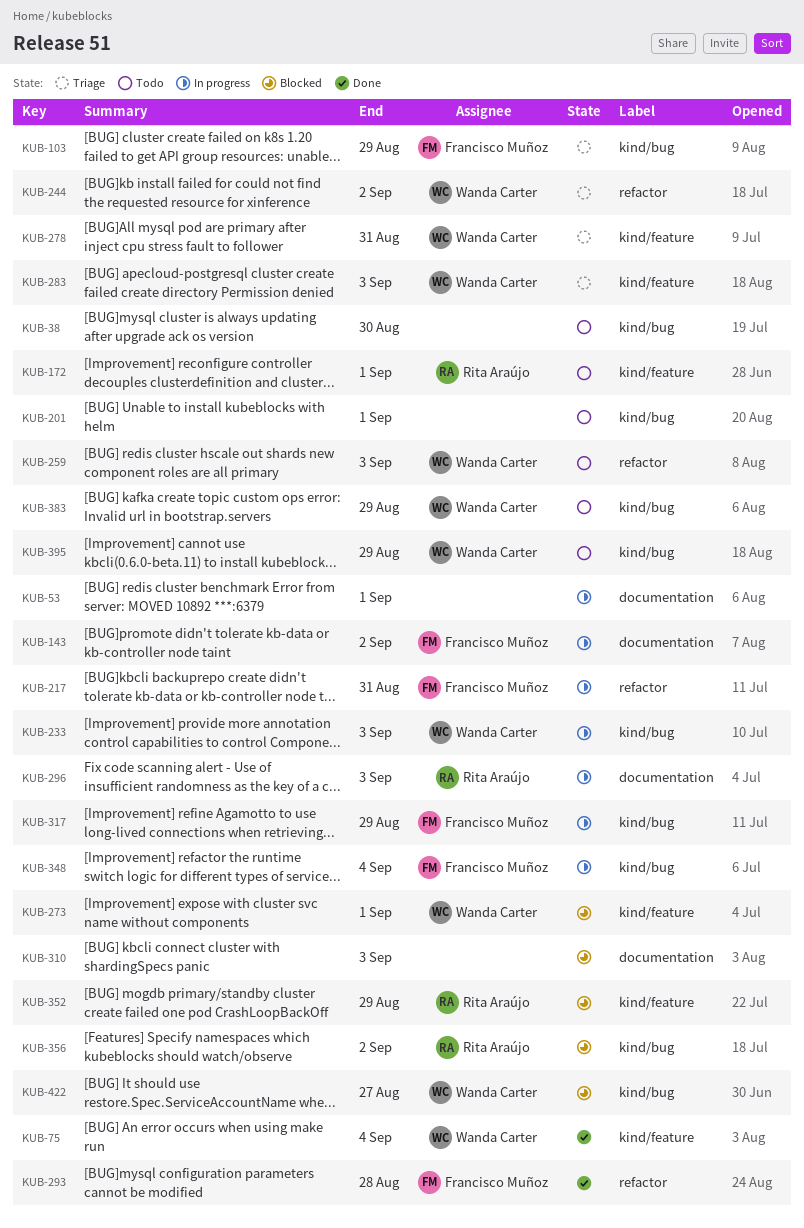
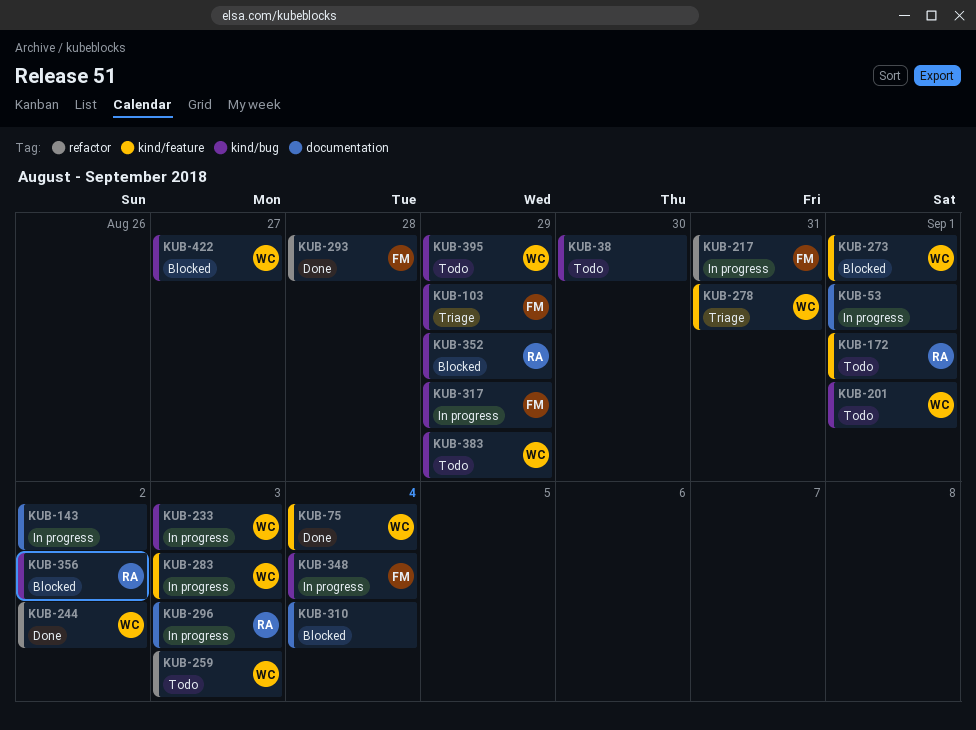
KUB-143, owner: Francisco Muñoz -> none
KUB-201, owner: none -> Wanda Carter
KUB-244, status: Triage -> Done
KUB-283, status: Triage -> In progress
KUB-310, due: Sep 3 -> Sep 4
KUB-352, label: kind/feature -> kind/bug

